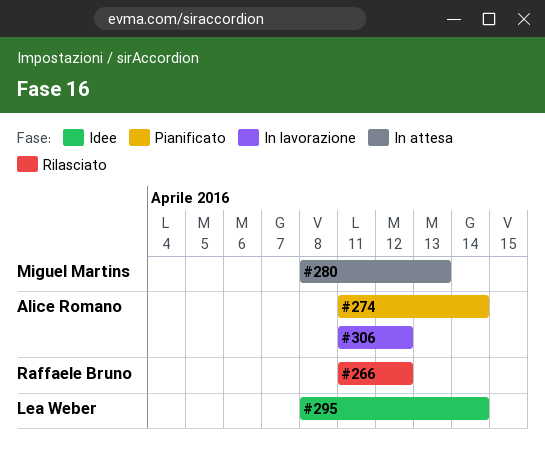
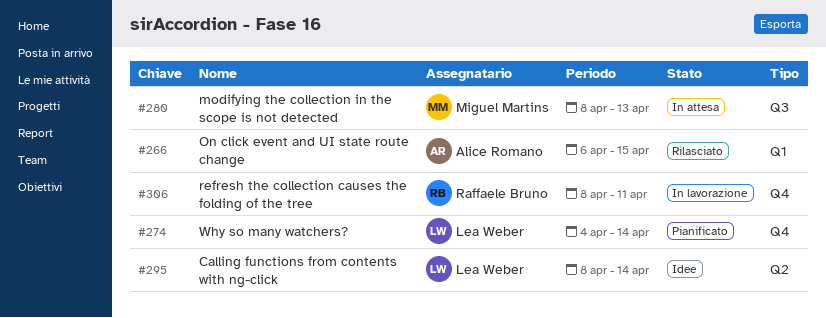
#266, owner: Raffaele Bruno -> Alice Romano
#266, start: Apr 11 -> Apr 6
#266, due: Apr 12 -> Apr 15
#274, owner: Alice Romano -> Lea Weber
#274, start: Apr 11 -> Apr 4
#306, owner: Alice Romano -> Raffaele Bruno
#306, start: Apr 11 -> Apr 8
#306, due: Apr 12 -> Apr 11

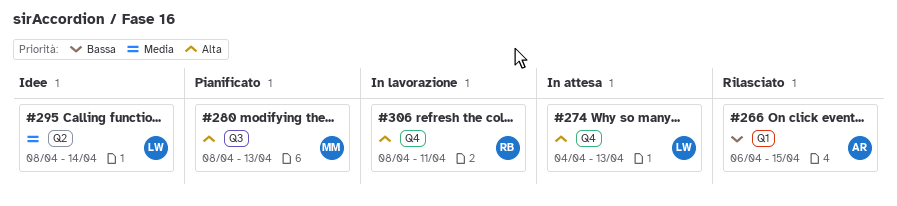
#274, status: Pianificato -> In attesa
#274, due: Apr 14 -> Apr 13
#280, status: In attesa -> Pianificato

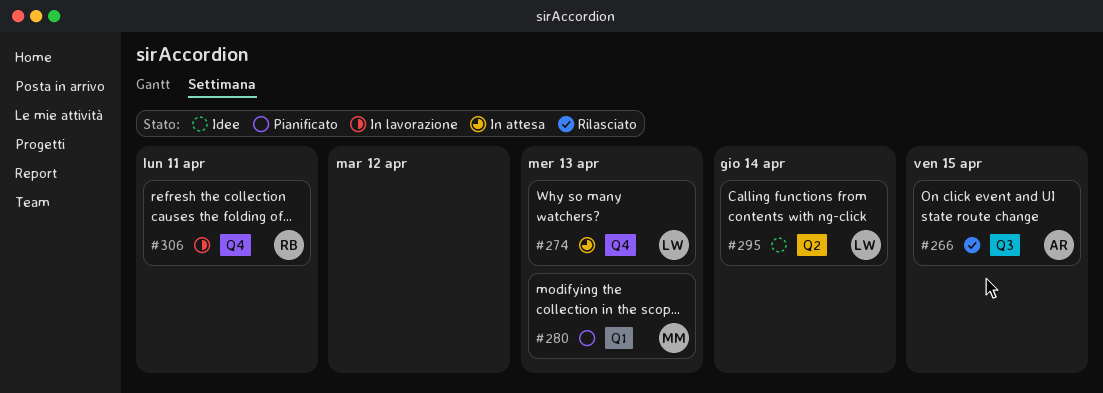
#266, label: Q1 -> Q3
#280, label: Q3 -> Q1

